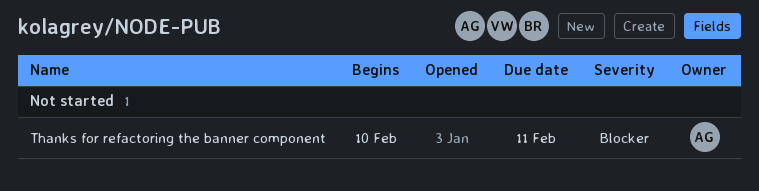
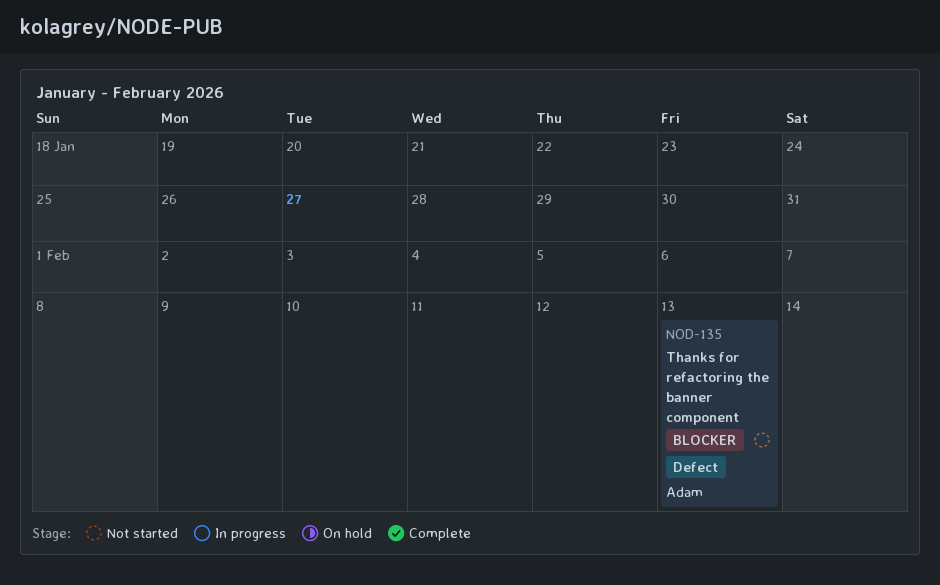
Thanks for refactoring the banner component, due: Feb 11 -> Feb 13

